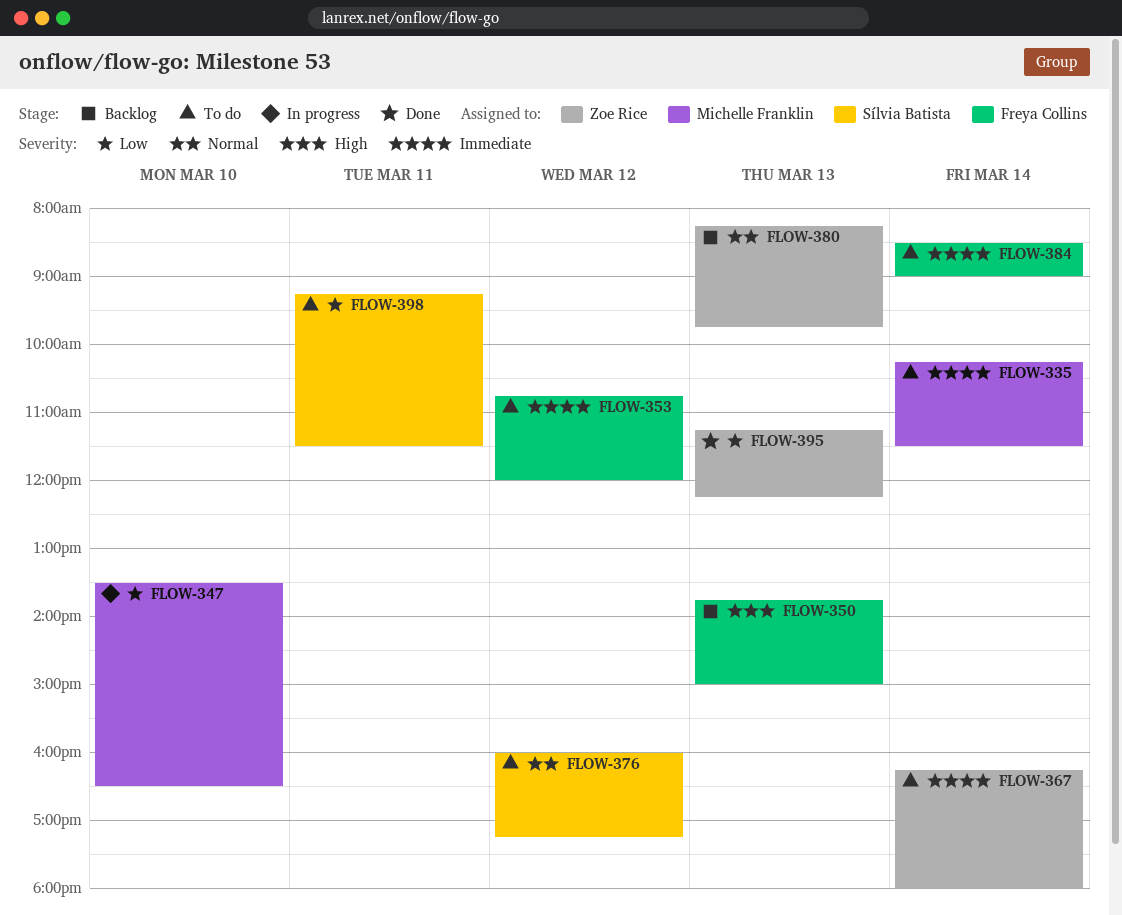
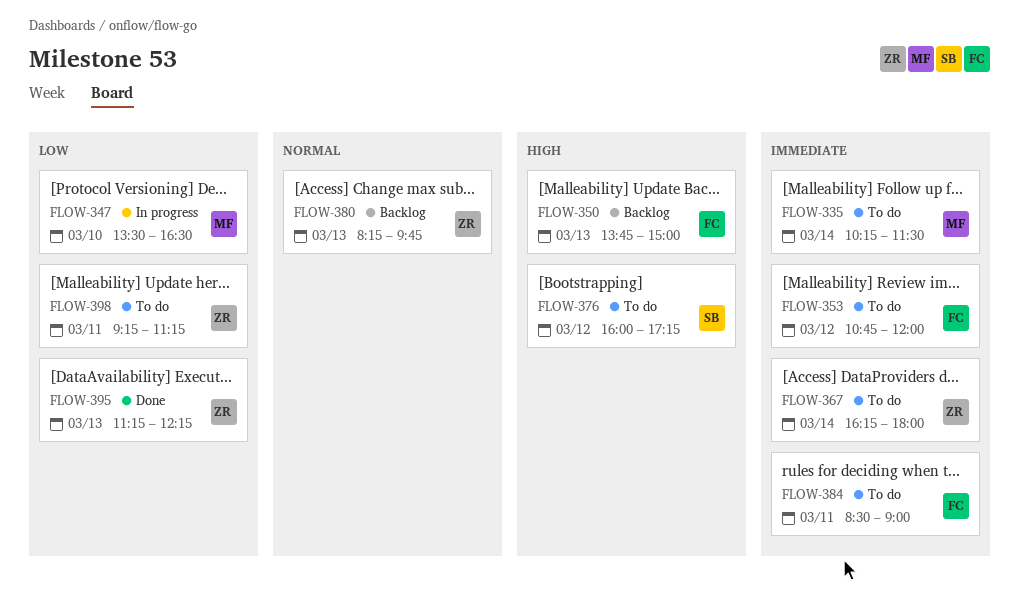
FLOW-376, priority: Normal -> High
FLOW-384, day: Mar 14 -> Mar 11
FLOW-398, owner: Sílvia Batista -> Zoe Rice
FLOW-398, ends: 11:30 -> 11:15

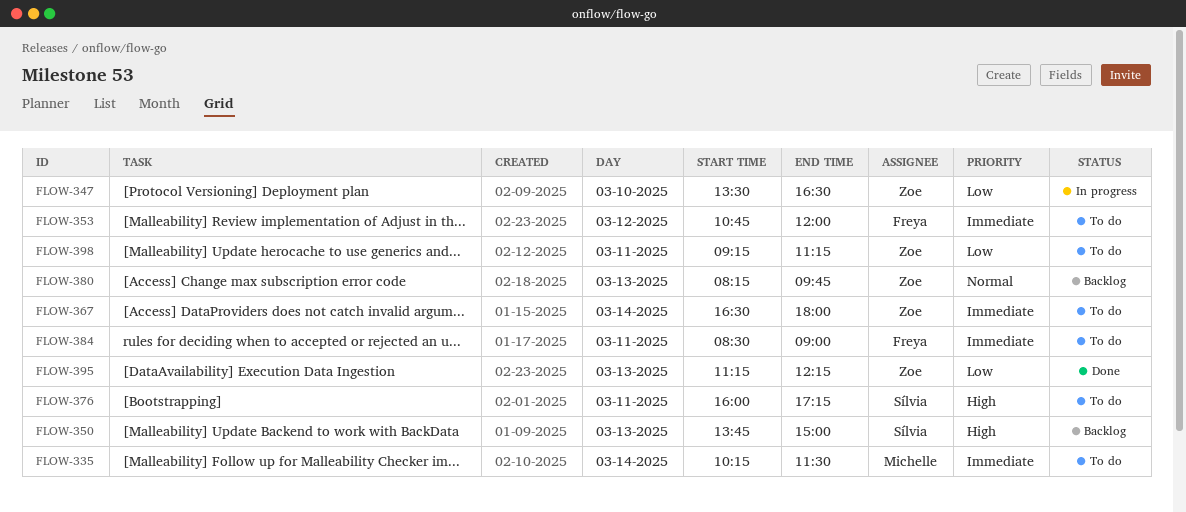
FLOW-347, owner: Michelle -> Zoe
FLOW-350, owner: Freya -> Sílvia
FLOW-367, begins: 16:15 -> 16:30
FLOW-376, day: Mar 12 -> Mar 11

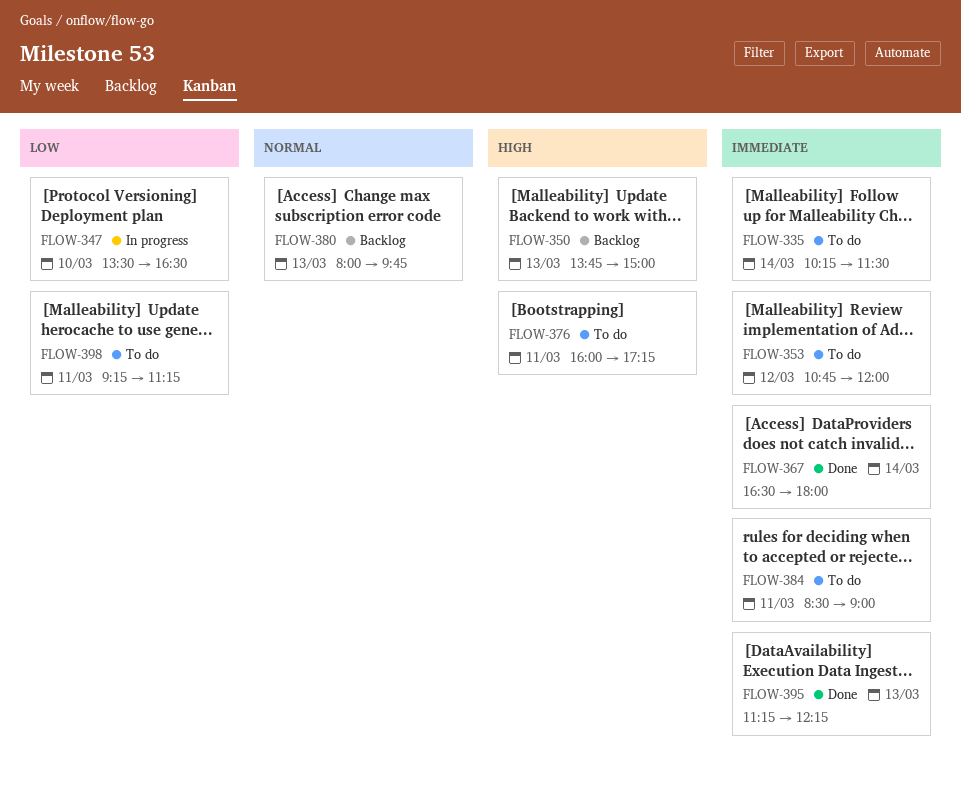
FLOW-367, status: To do -> Done
FLOW-380, begins: 08:15 -> 08:00
FLOW-395, priority: Low -> Immediate

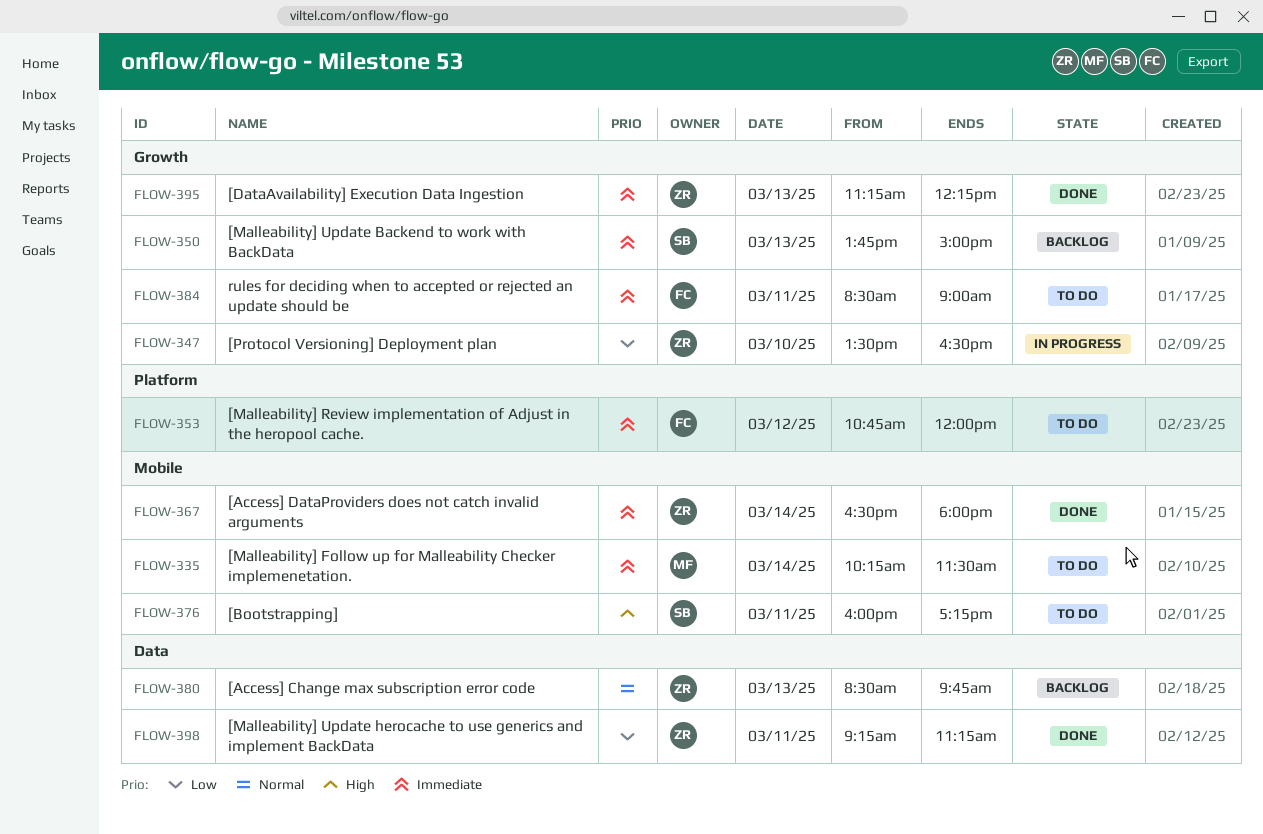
FLOW-350, priority: High -> Immediate
FLOW-380, begins: 08:00 -> 08:30
FLOW-398, status: To do -> Done

